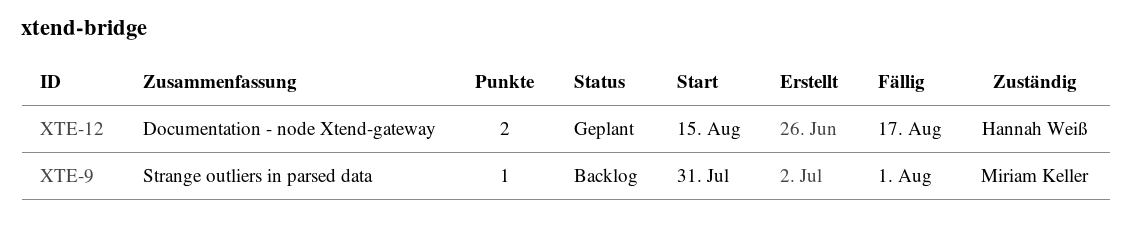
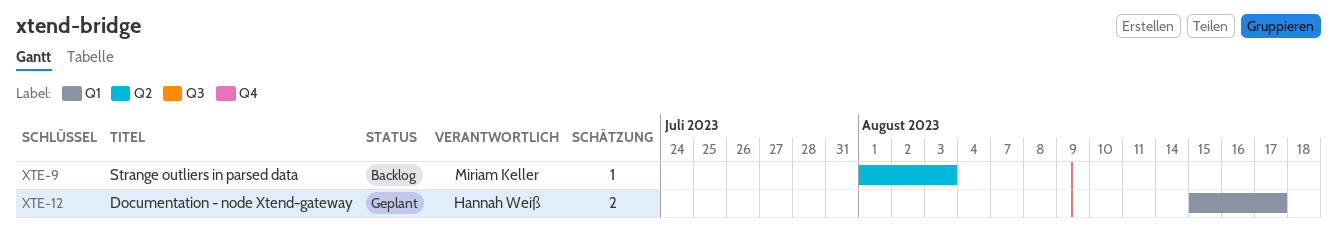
XTE-9, start: Jul 31 -> Aug 1
XTE-9, due: Aug 1 -> Aug 3

